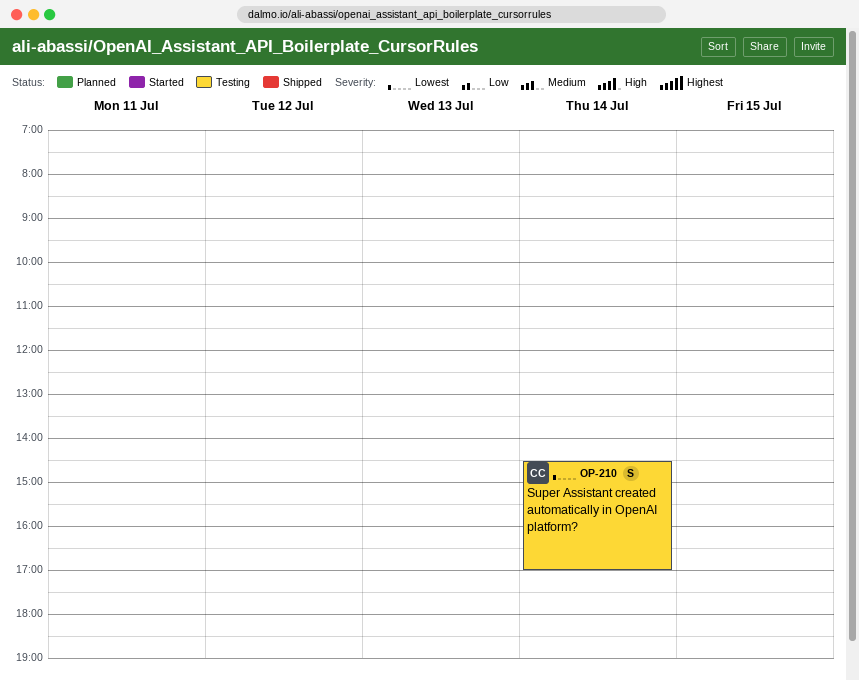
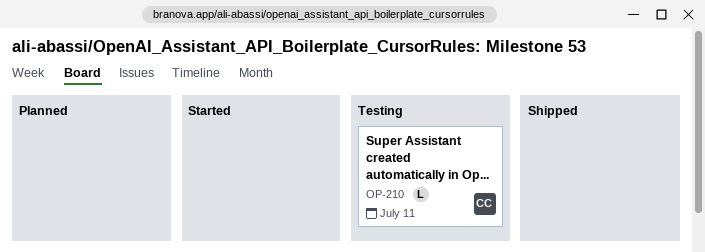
OP-210, estimate: S -> L
OP-210, day: Jul 14 -> Jul 11

